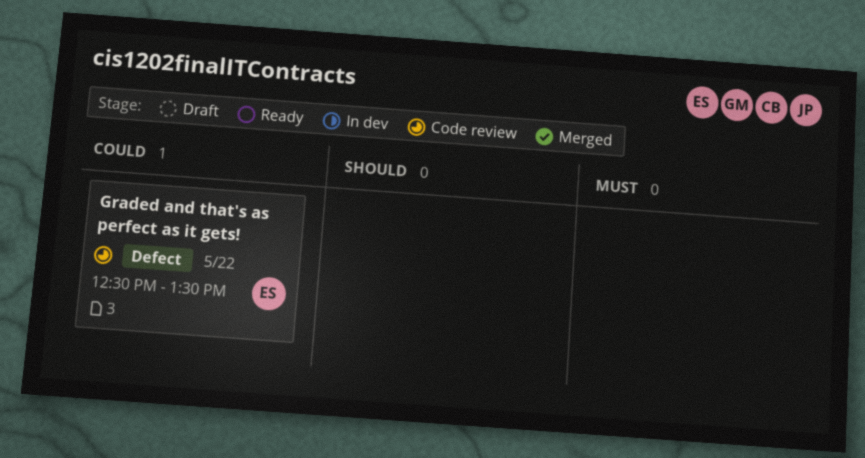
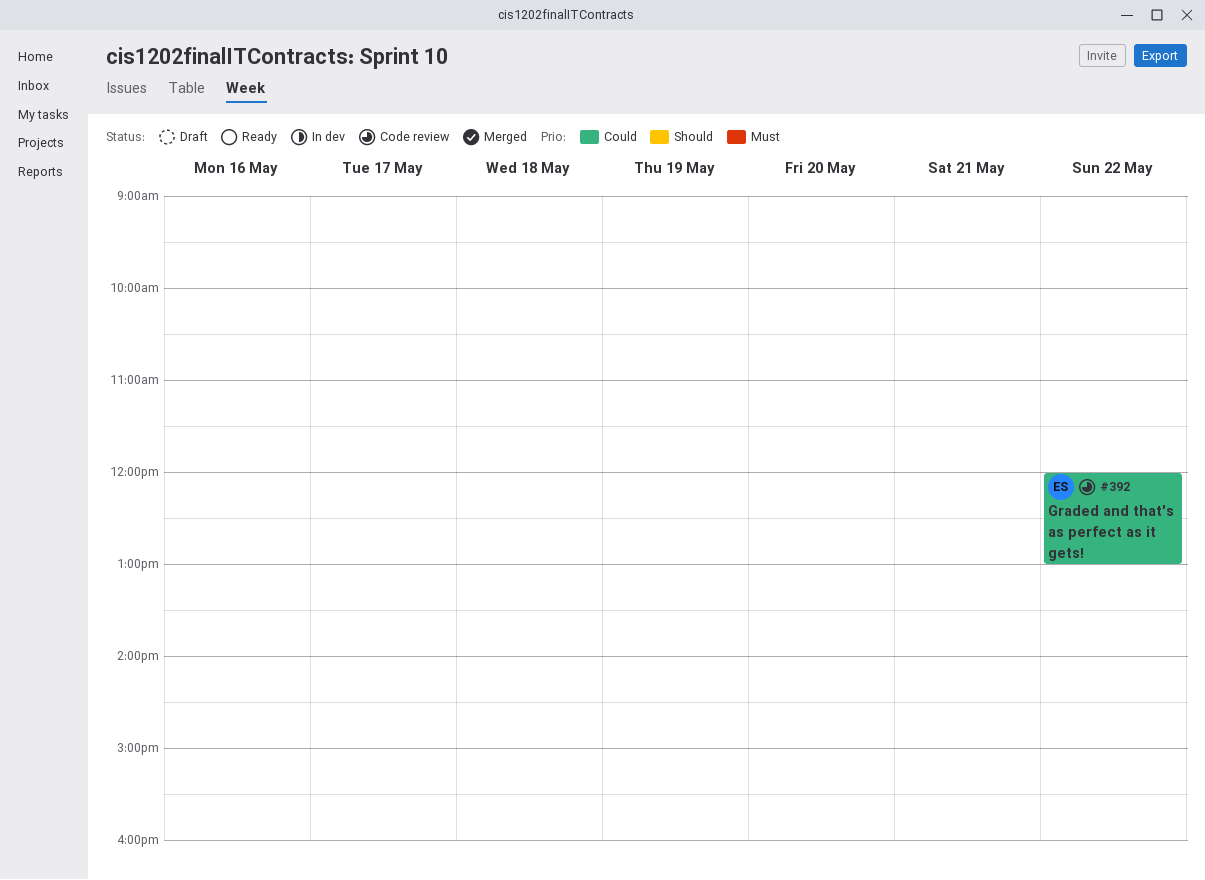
Graded and that's as perfect as it gets!, begins: 12:30 -> 12:00
Graded and that's as perfect as it gets!, ends: 13:30 -> 13:00

